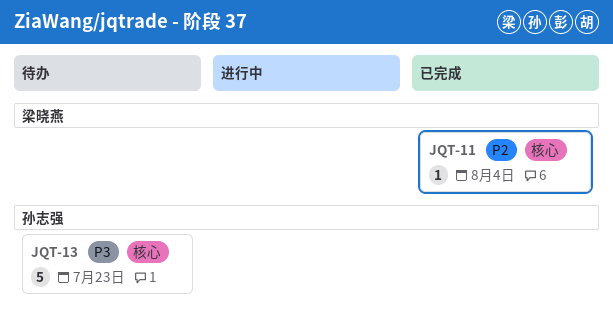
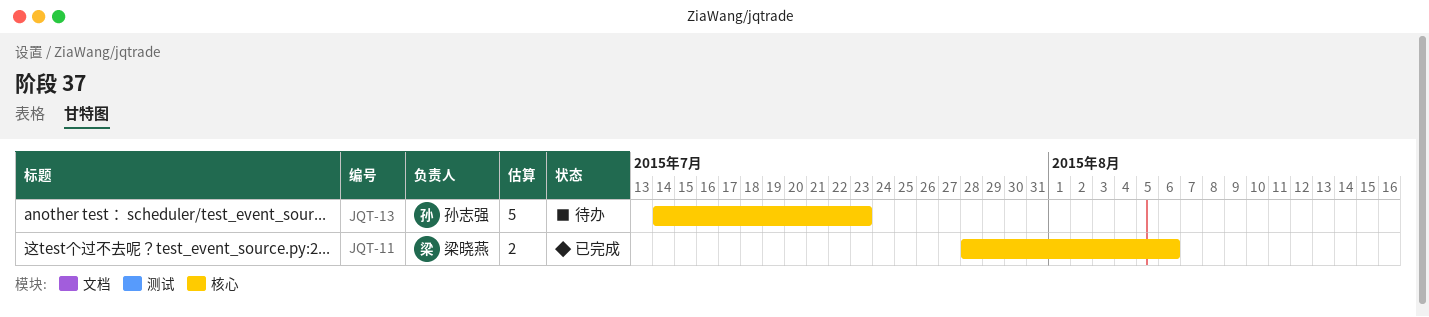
JQT-11, estimate: 1 -> 2
JQT-11, due: Aug 4 -> Aug 6

